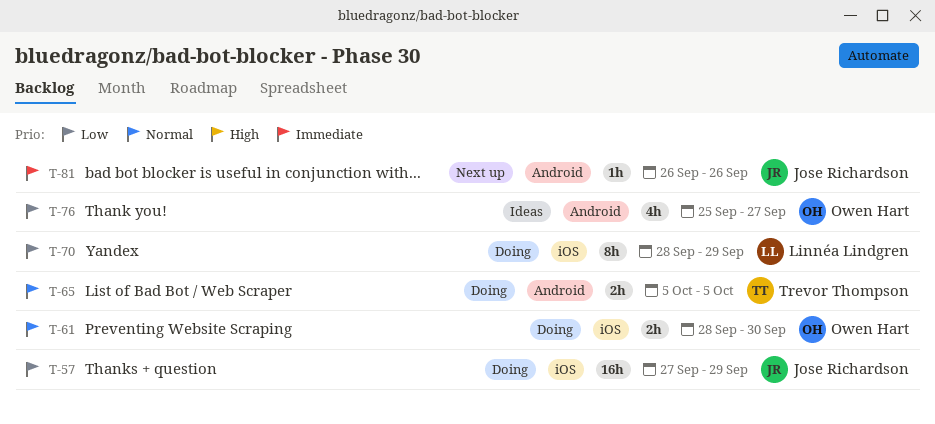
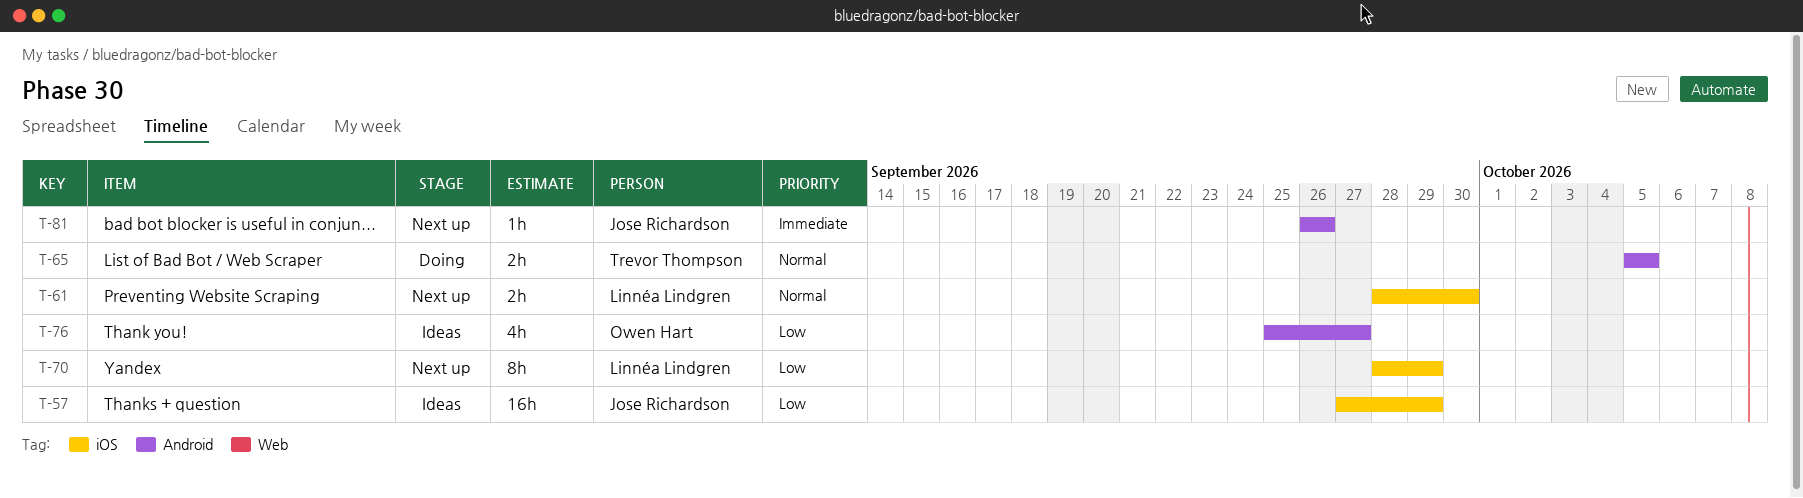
T-57, status: Doing -> Ideas
T-61, status: Doing -> Next up
T-61, owner: Owen Hart -> Linnéa Lindgren
T-70, status: Doing -> Next up

